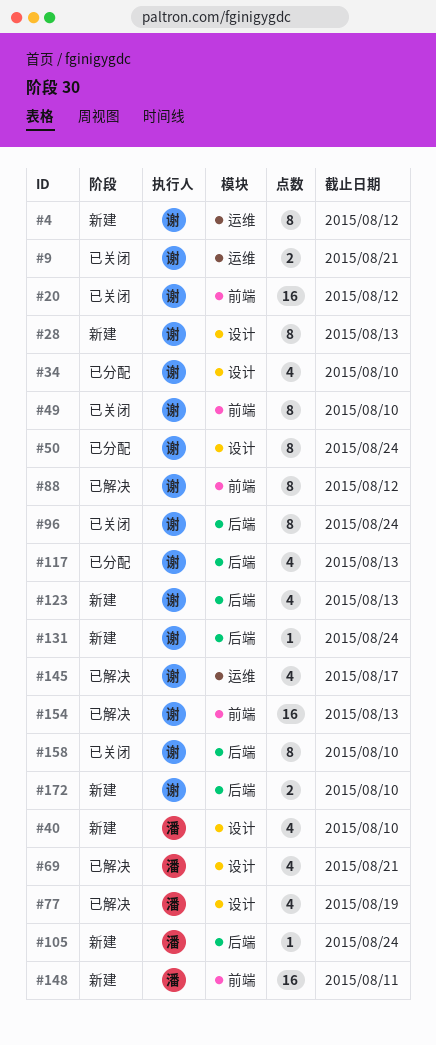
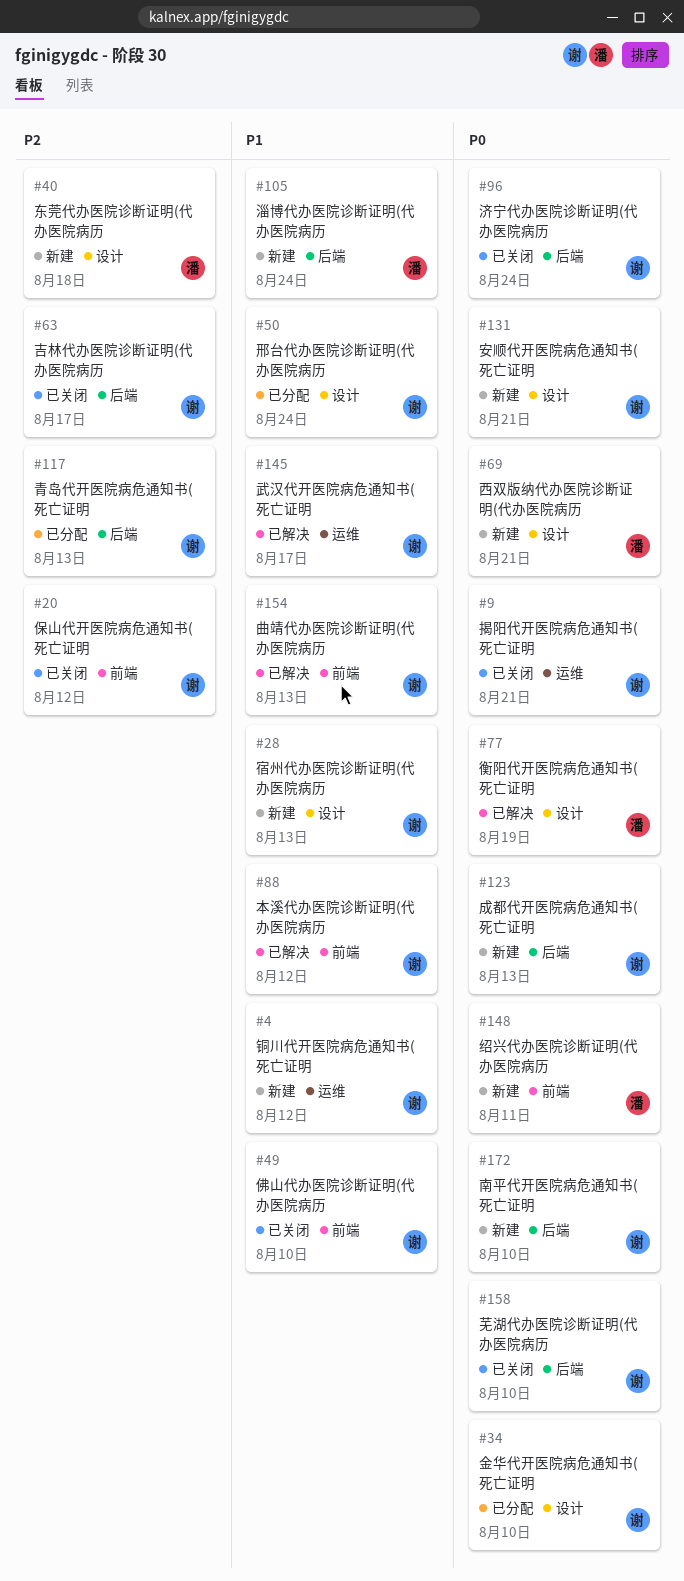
#40, due: Aug 10 -> Aug 18
#63: none -> present
#69, status: 已解决 -> 新建
#131, label: 后端 -> 设计
#131, due: Aug 24 -> Aug 21

